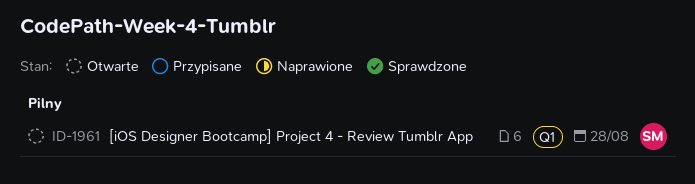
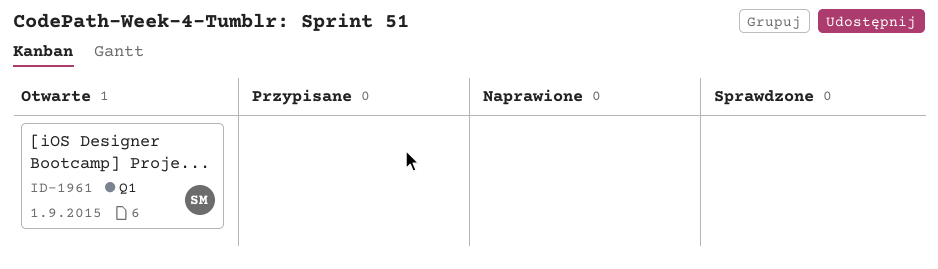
ID-1961, due: Aug 28 -> Sep 1

